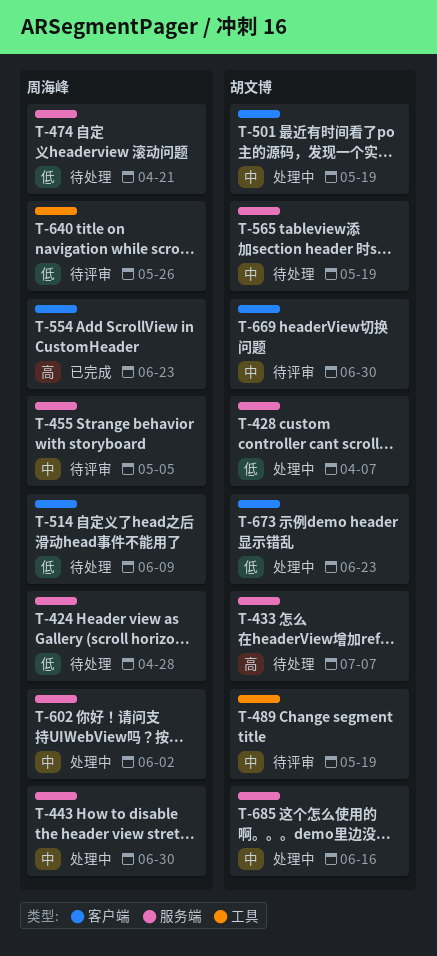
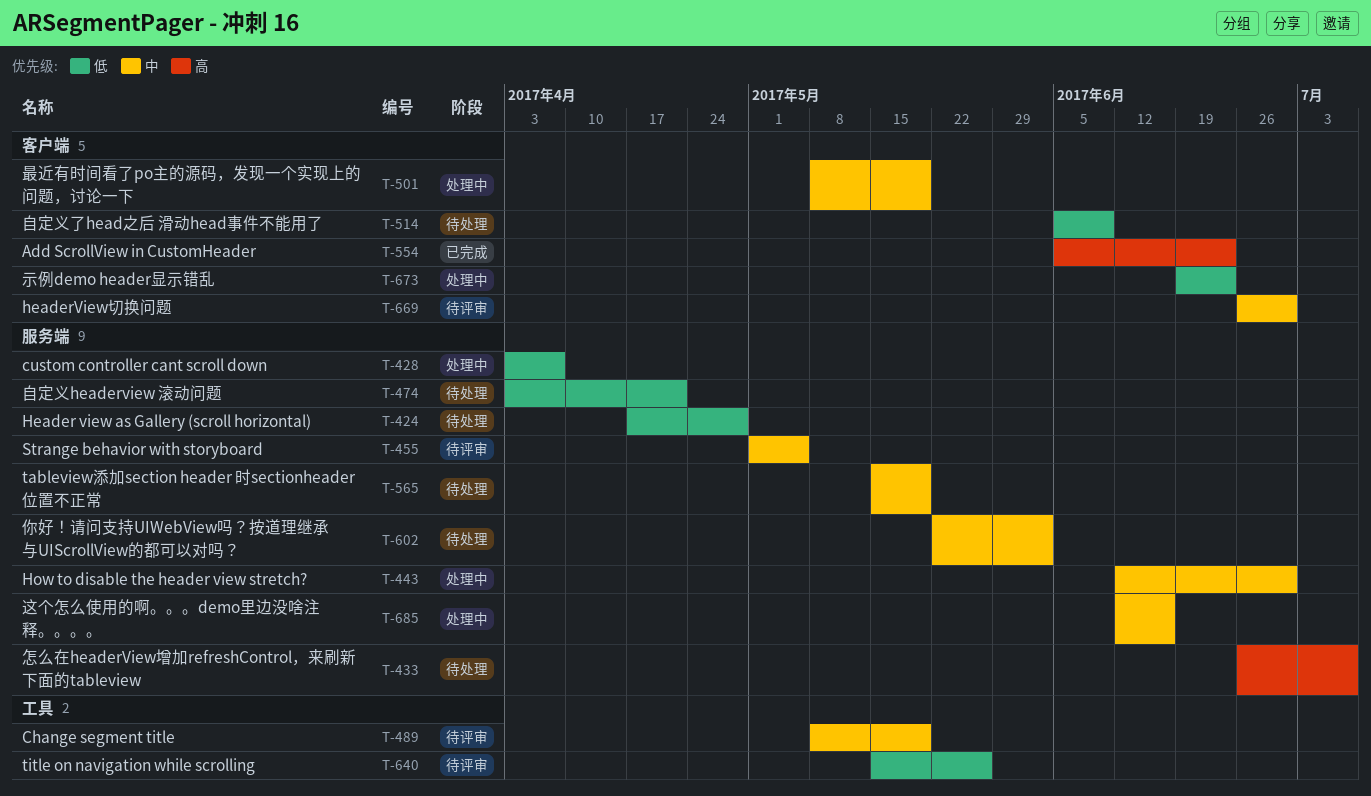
T-602, status: 处理中 -> 待处理

